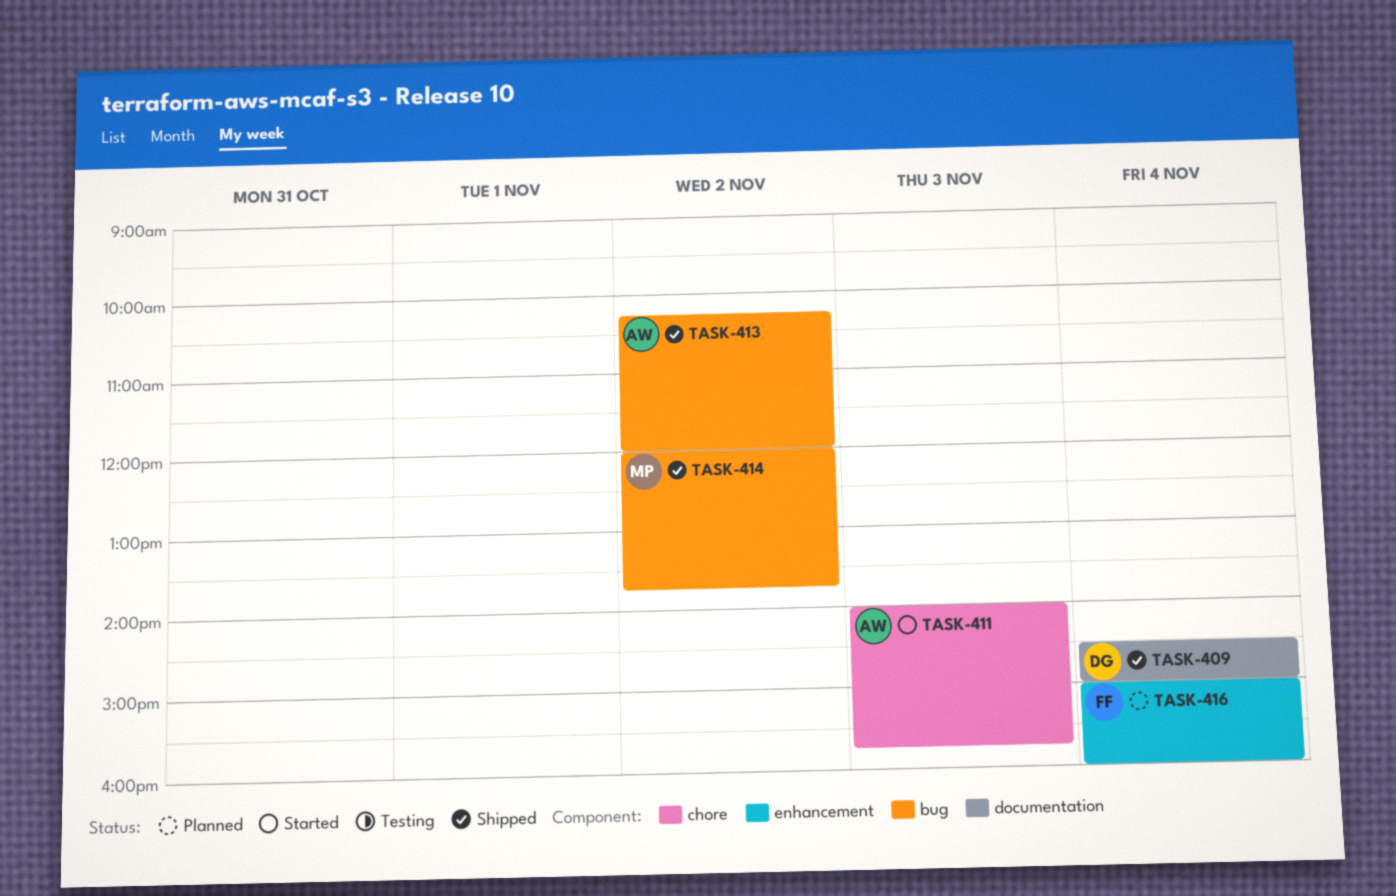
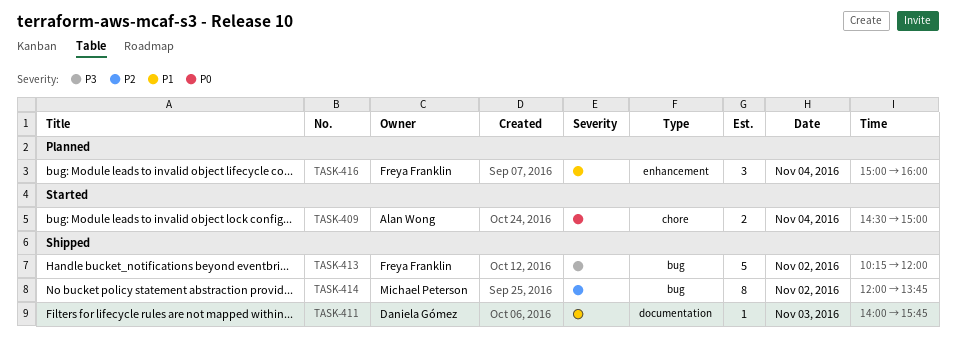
TASK-409, status: Shipped -> Started
TASK-409, owner: Daniela Gómez -> Alan Wong
TASK-409, label: documentation -> chore
TASK-411, status: Started -> Shipped
TASK-411, owner: Alan Wong -> Daniela Gómez
TASK-411, label: chore -> documentation
TASK-413, owner: Alan Wong -> Freya Franklin

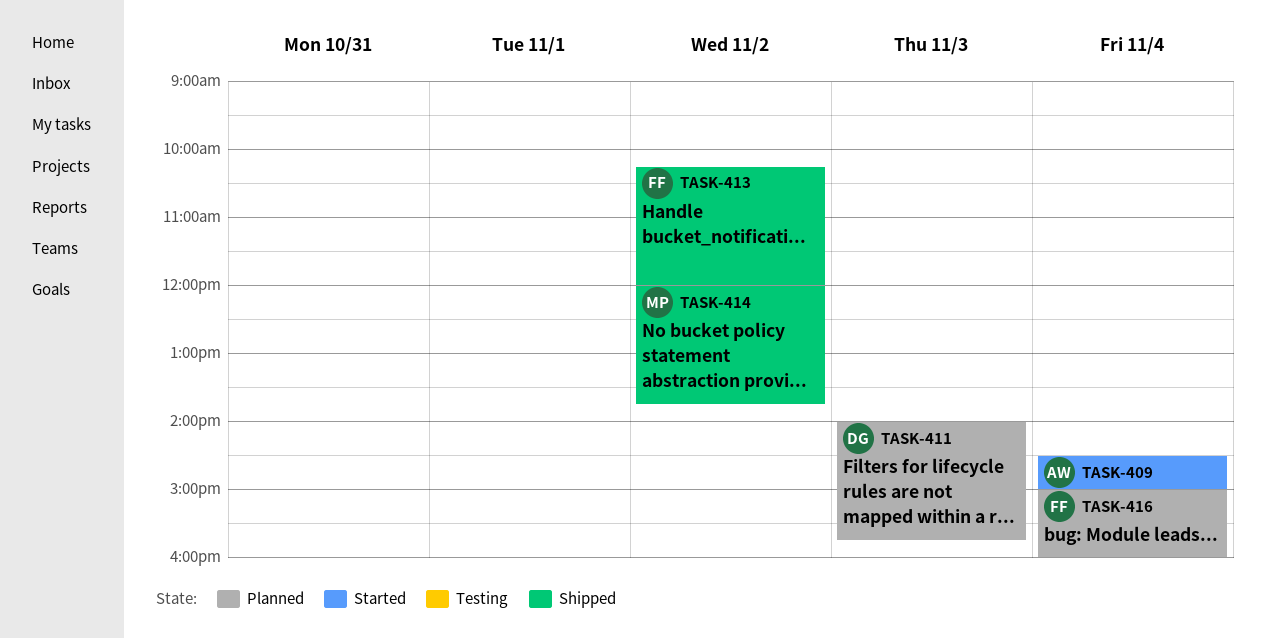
TASK-411, status: Shipped -> Planned

